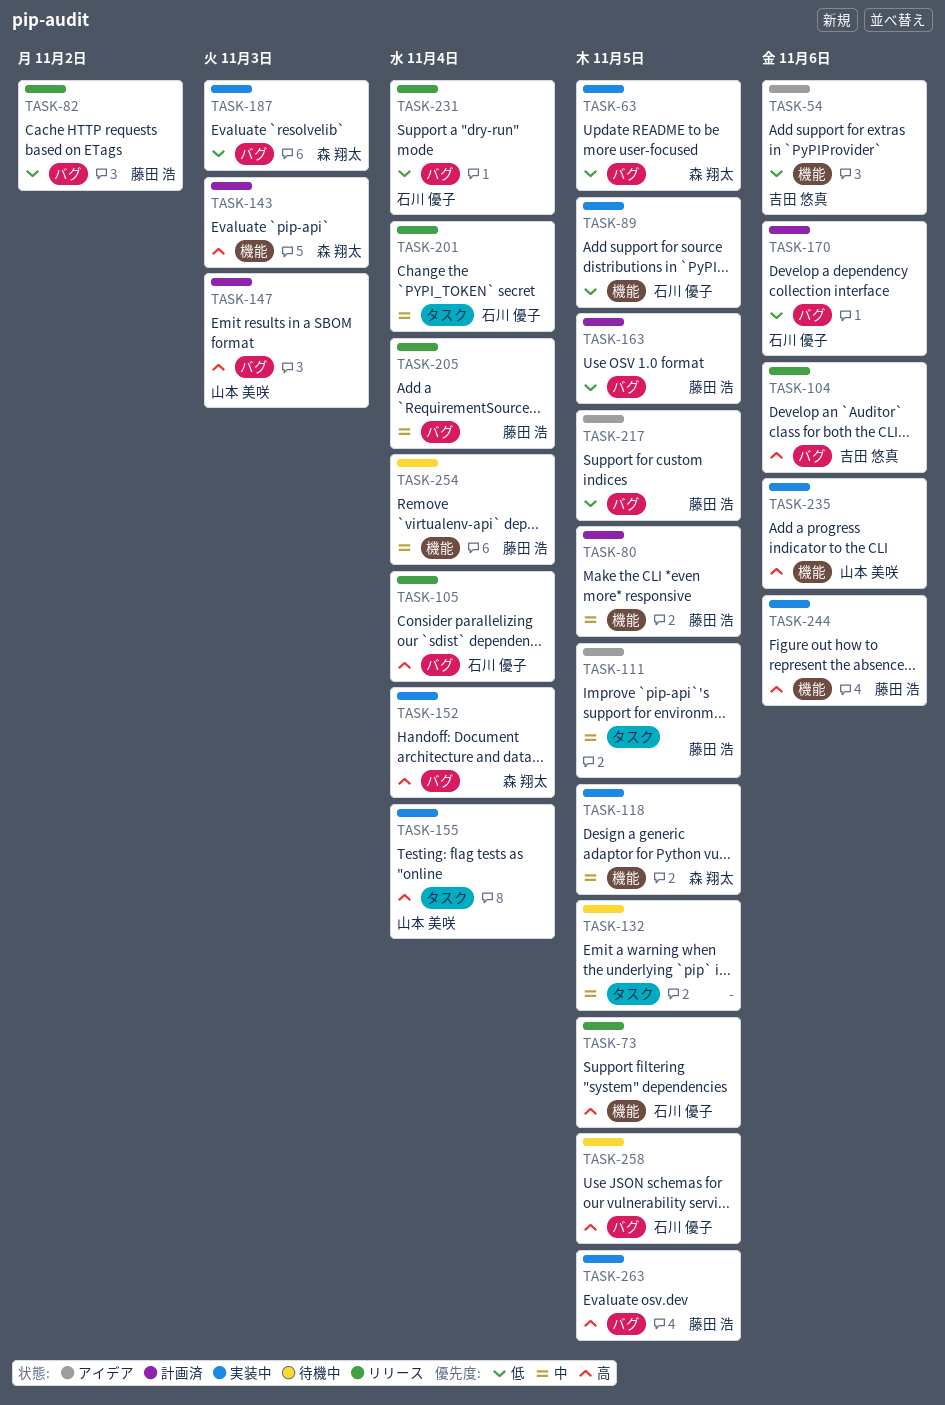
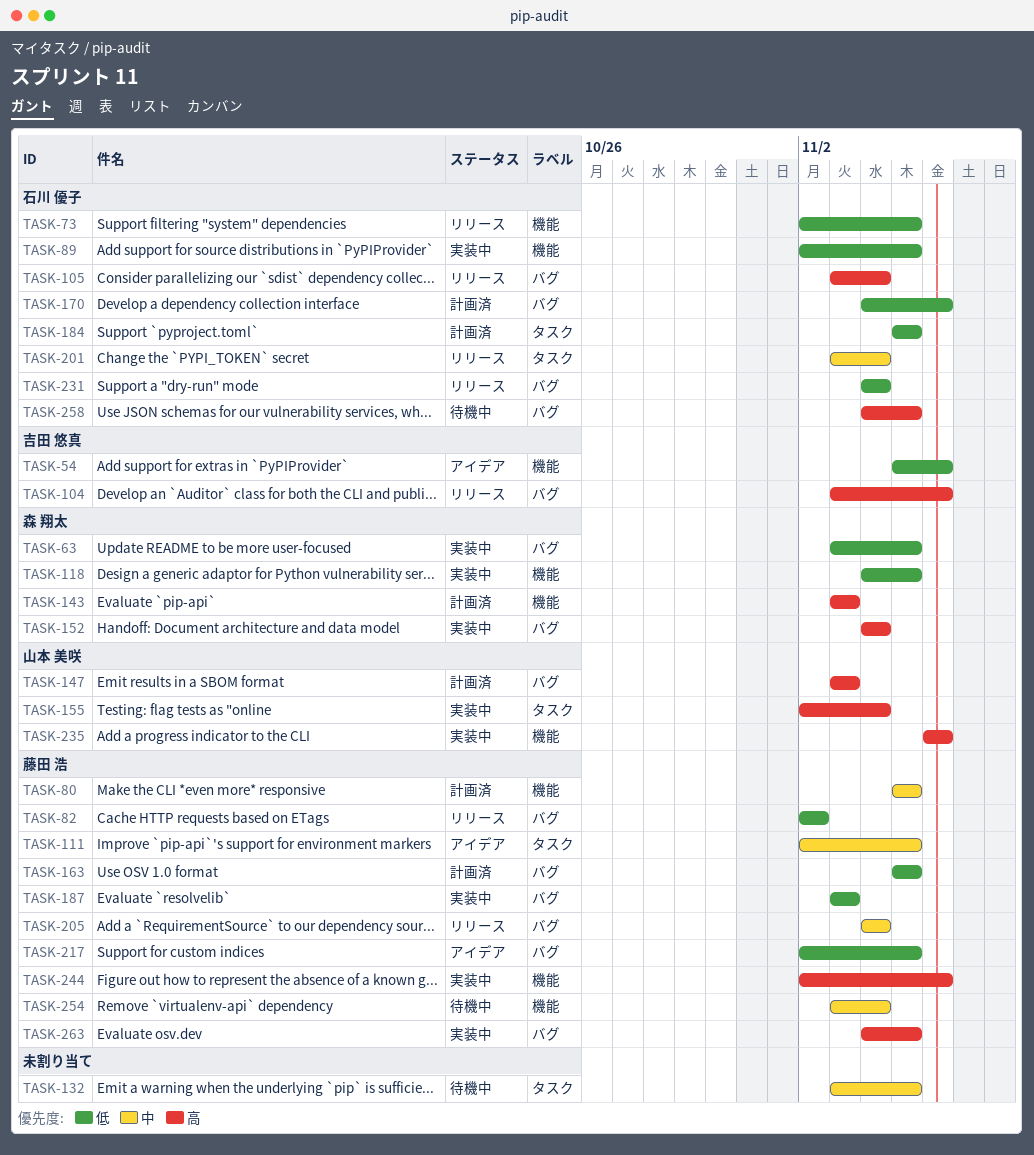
TASK-73, priority: 高 -> 低
TASK-118, priority: 中 -> 低
TASK-184: none -> present
TASK-187, owner: 森 翔太 -> 藤田 浩

